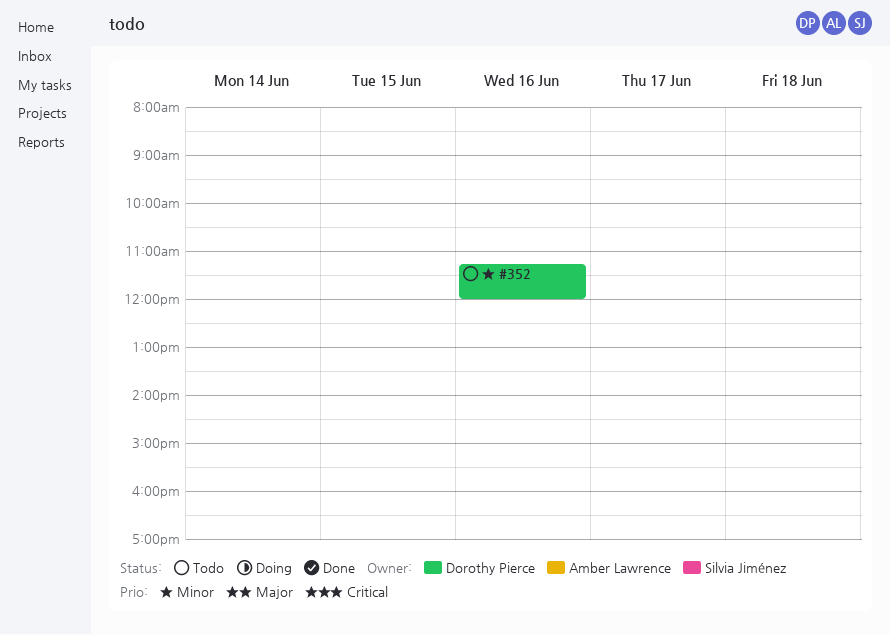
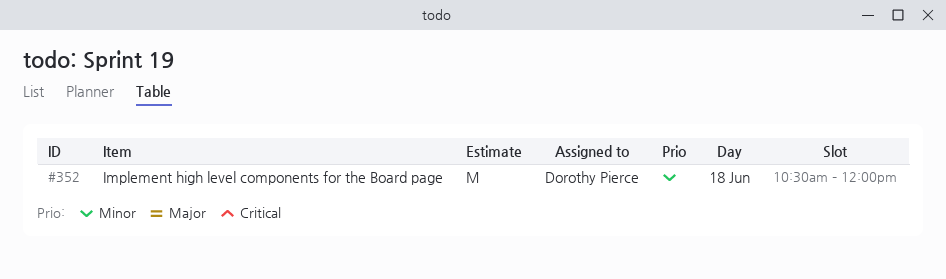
#352, day: Jun 16 -> Jun 18
#352, begins: 11:15 -> 10:30

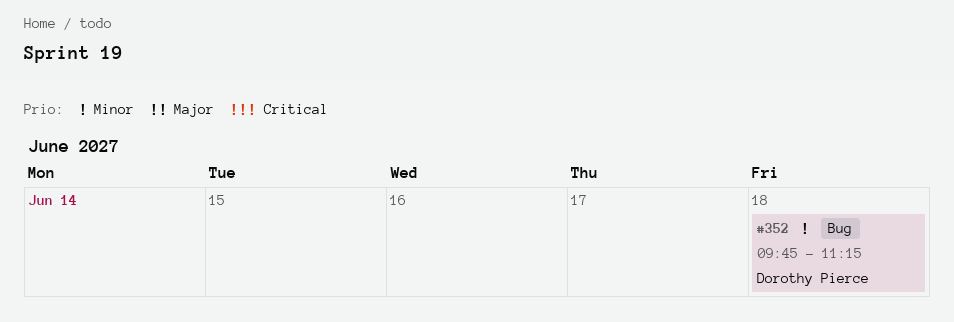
#352, begins: 10:30 -> 09:45
#352, ends: 12:00 -> 11:15

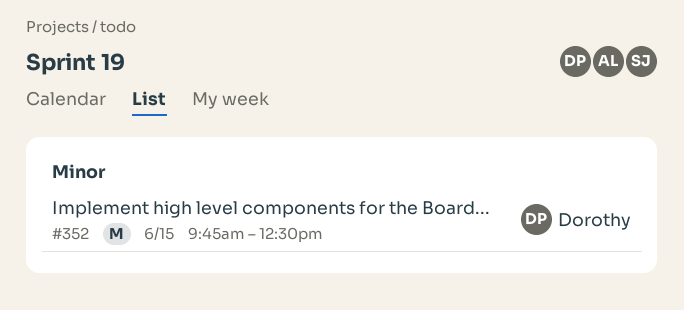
#352, day: Jun 18 -> Jun 15
#352, ends: 11:15 -> 12:30

